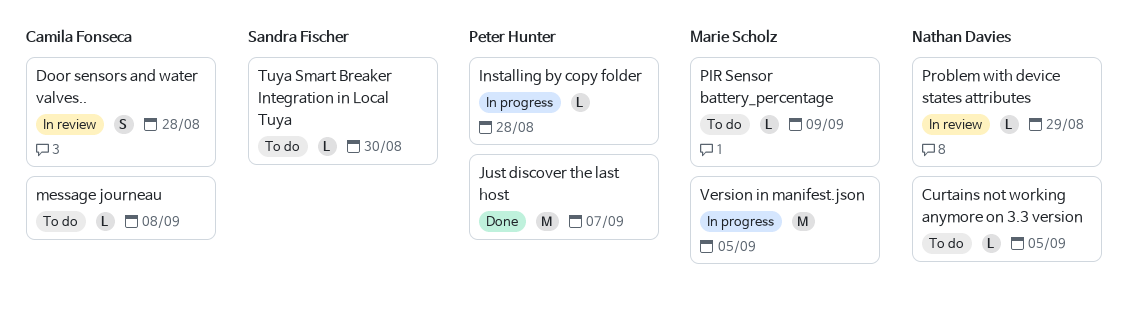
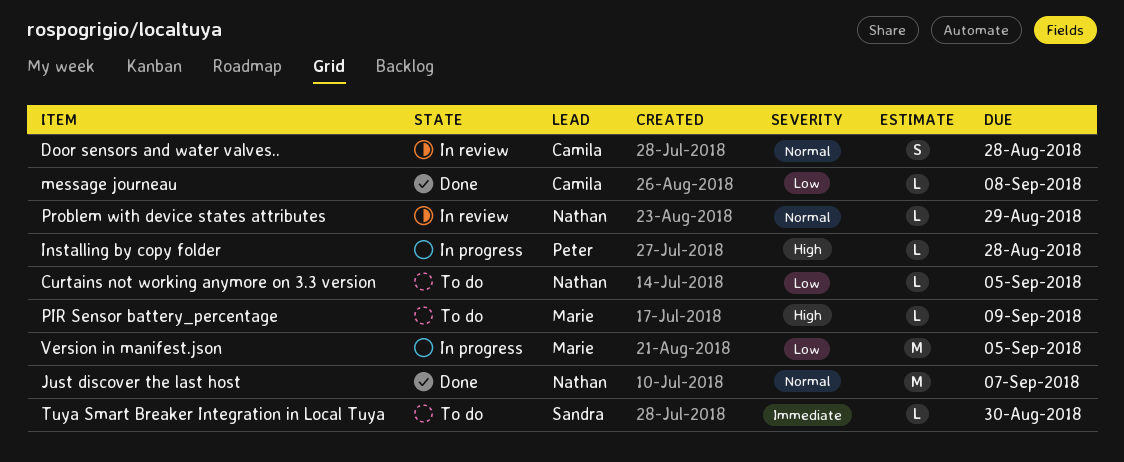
Just discover the last host, owner: Peter Hunter -> Nathan Davies
message journeau, status: To do -> Done

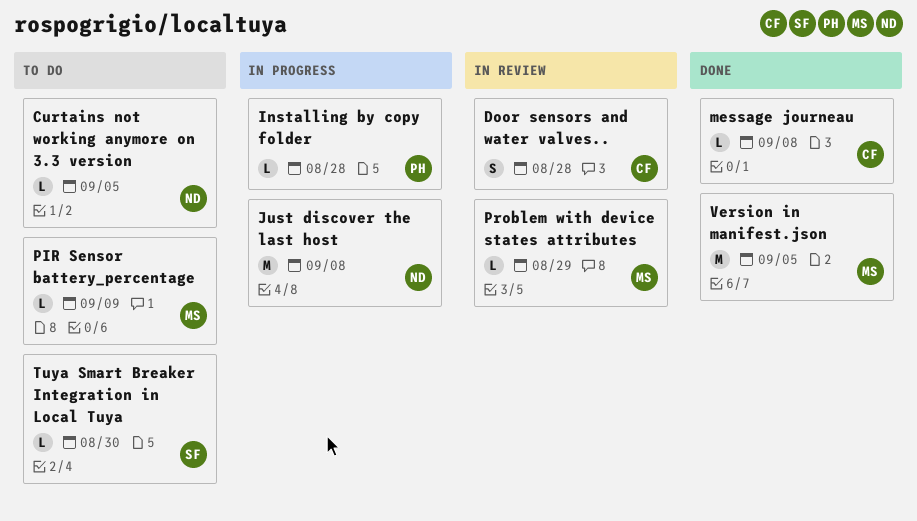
Just discover the last host, status: Done -> In progress
Just discover the last host, due: Sep 7 -> Sep 8
Problem with device states attributes, owner: Nathan -> Marie
Version in manifest.json, status: In progress -> Done

